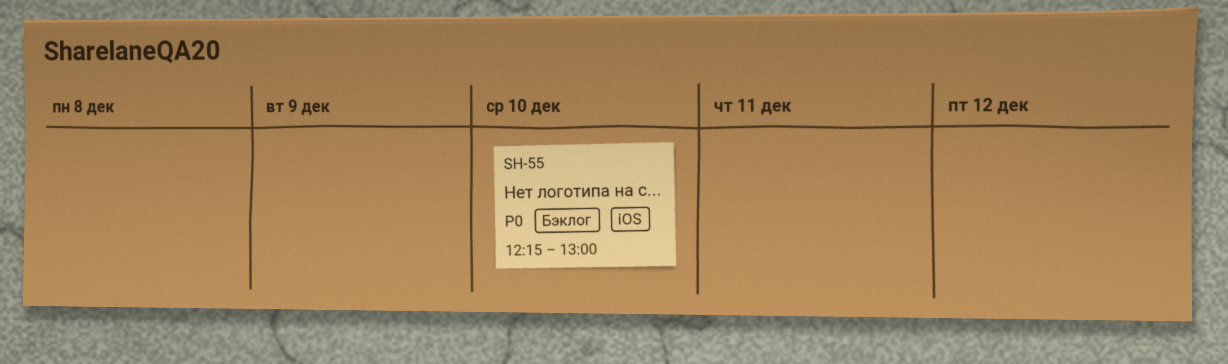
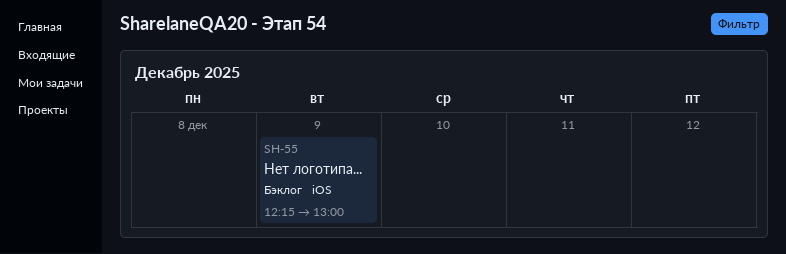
SH-55, day: Dec 10 -> Dec 9

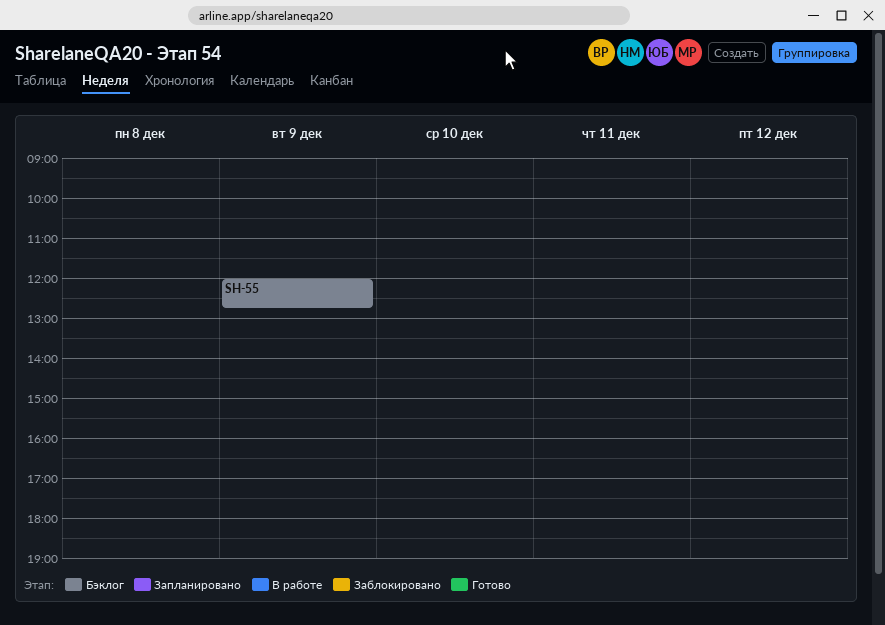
SH-55, begins: 12:15 -> 12:00
SH-55, ends: 13:00 -> 12:45

